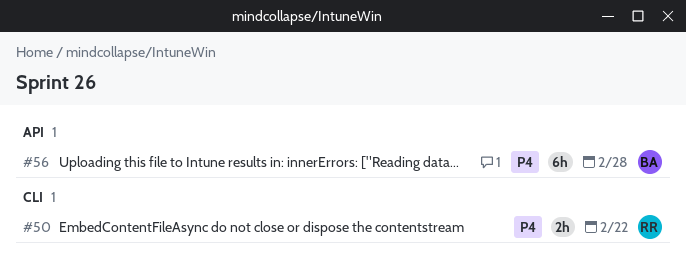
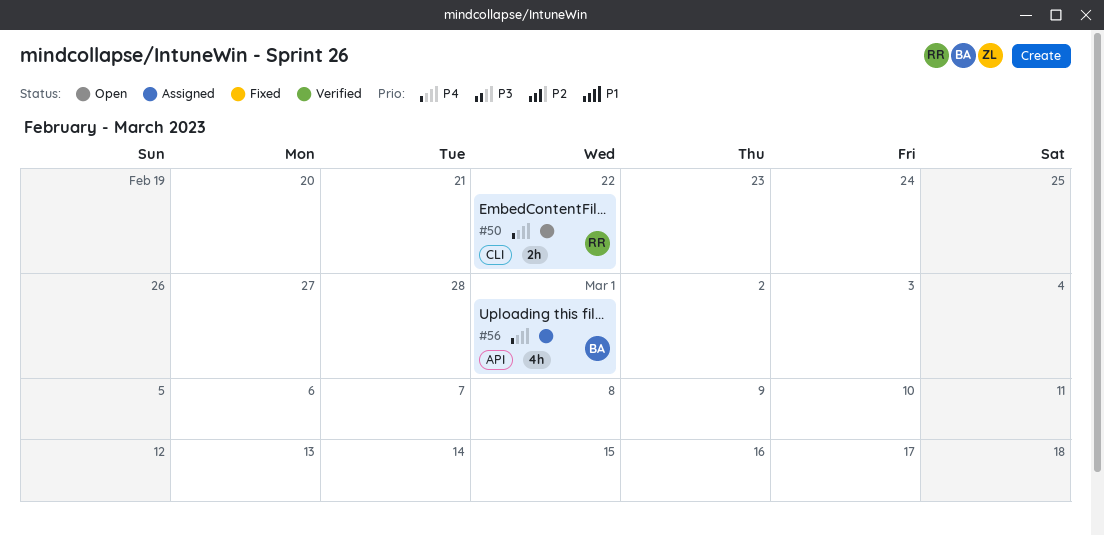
#56, estimate: 6h -> 4h
#56, due: Feb 28 -> Mar 1

